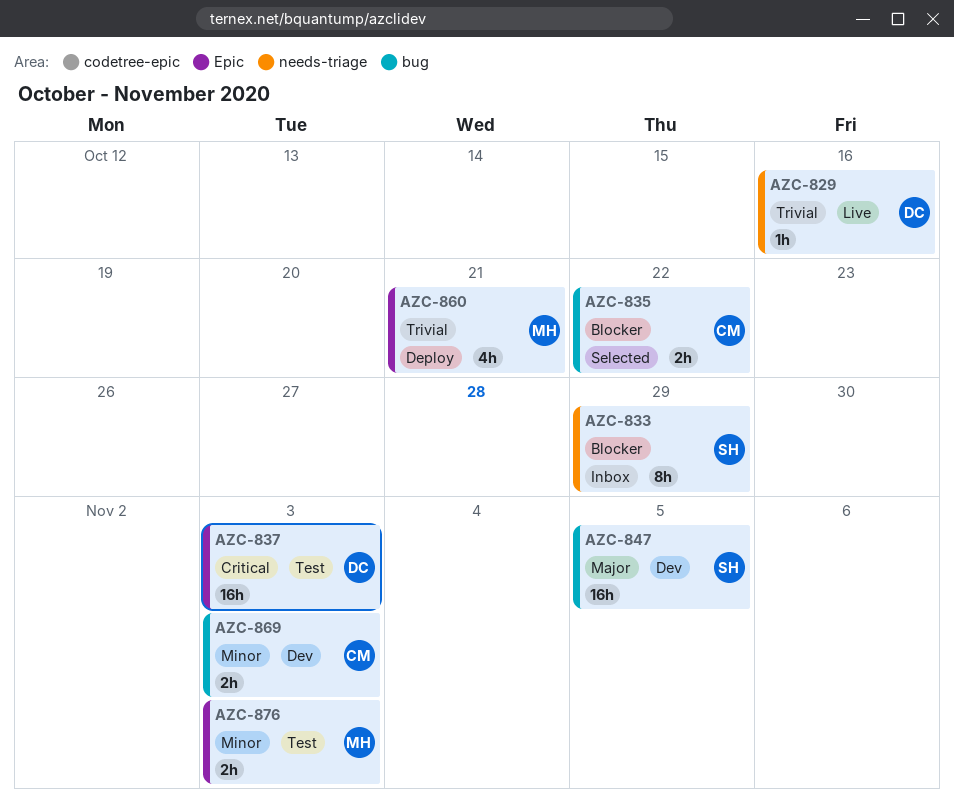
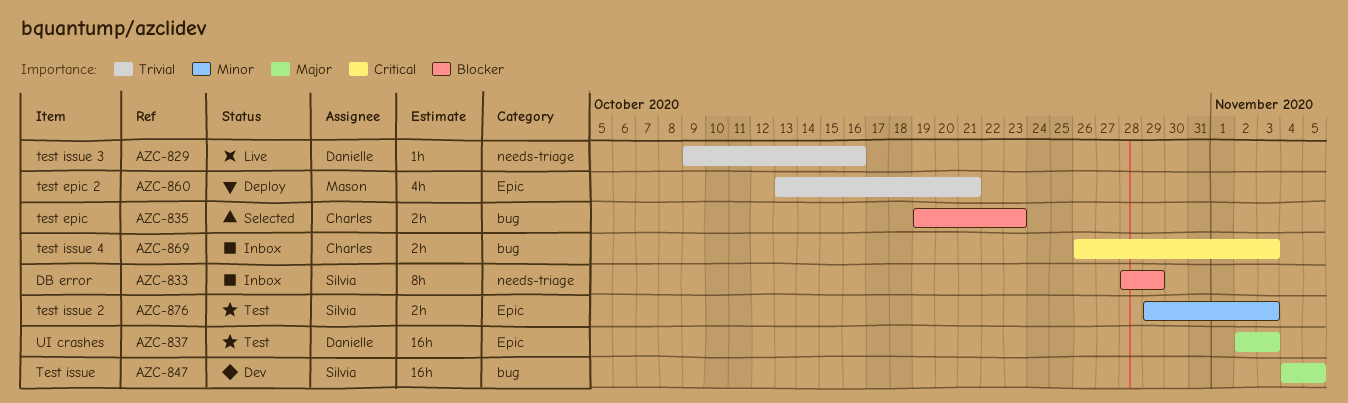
AZC-835, due: Oct 22 -> Oct 23
AZC-837, priority: Critical -> Major
AZC-869, status: Dev -> Inbox
AZC-869, priority: Minor -> Critical
AZC-876, owner: Mason -> Silvia

